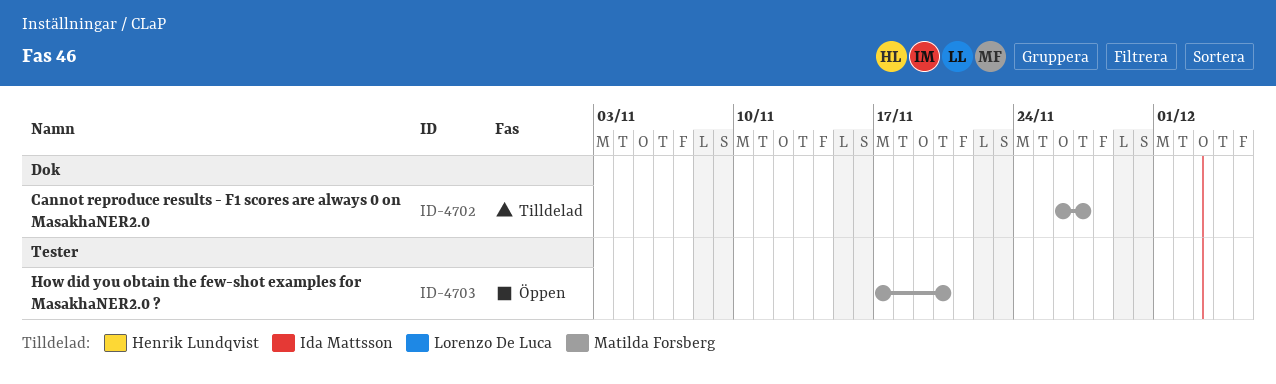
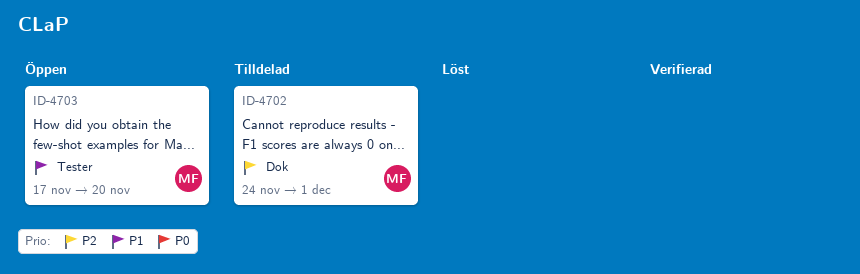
ID-4702, start: Nov 26 -> Nov 24
ID-4702, due: Nov 27 -> Dec 1

